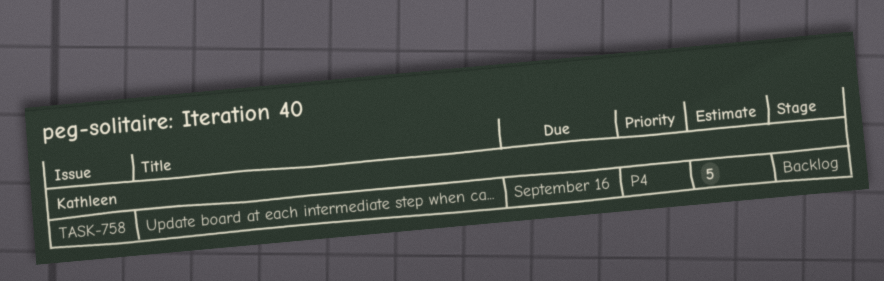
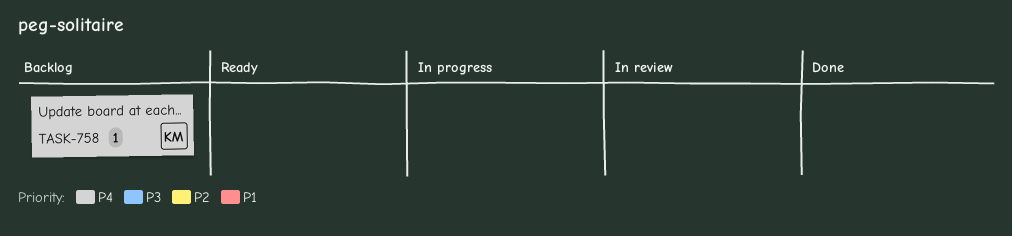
TASK-758, estimate: 5 -> 1

